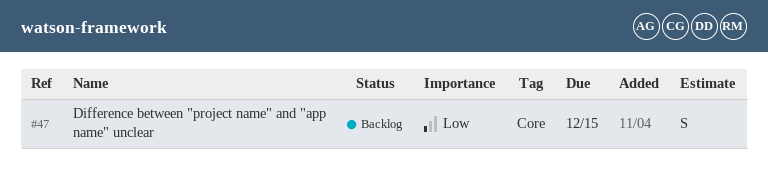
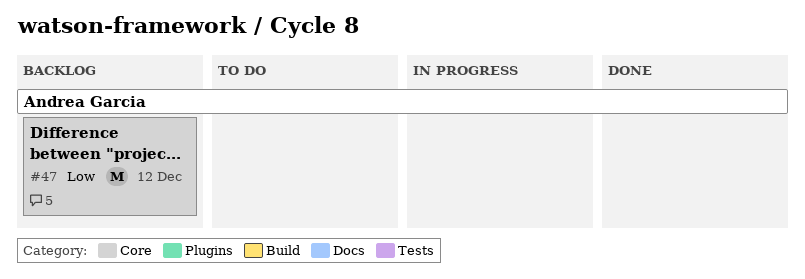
#47, estimate: S -> M
#47, due: Dec 15 -> Dec 12

